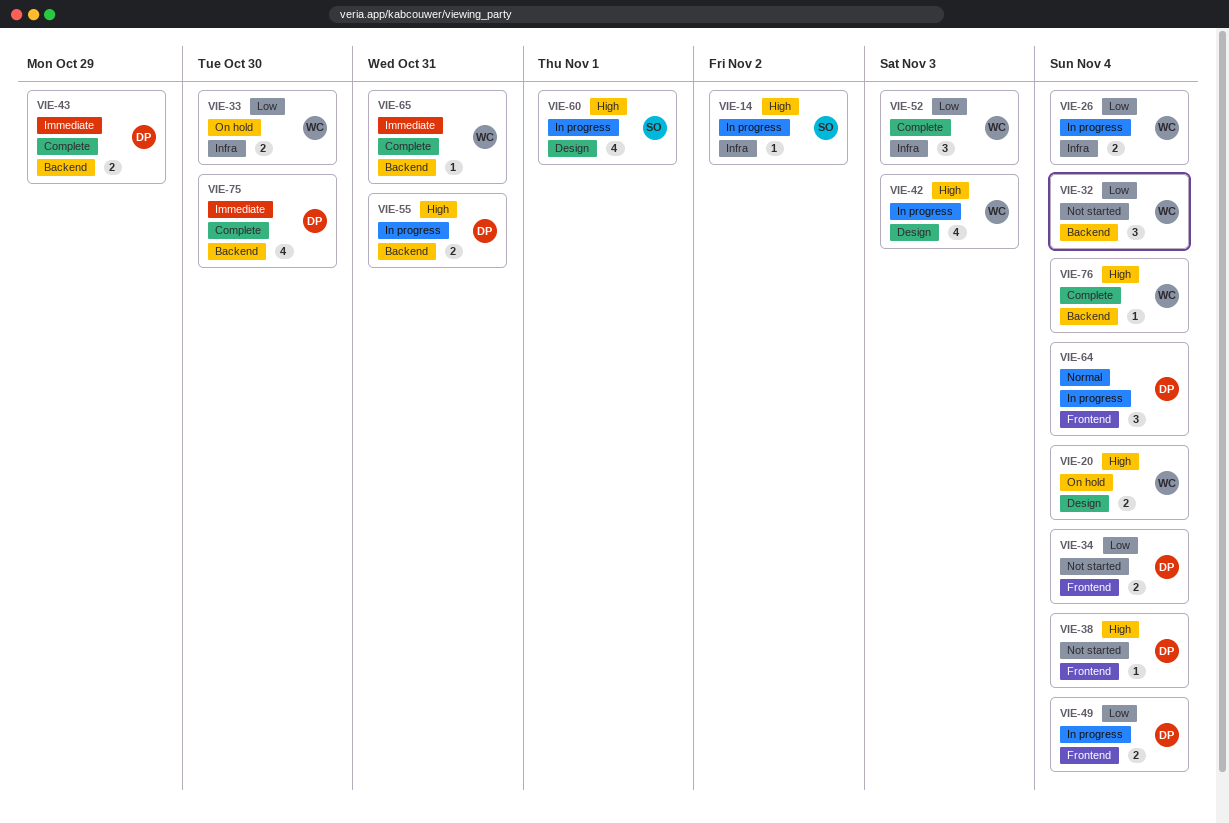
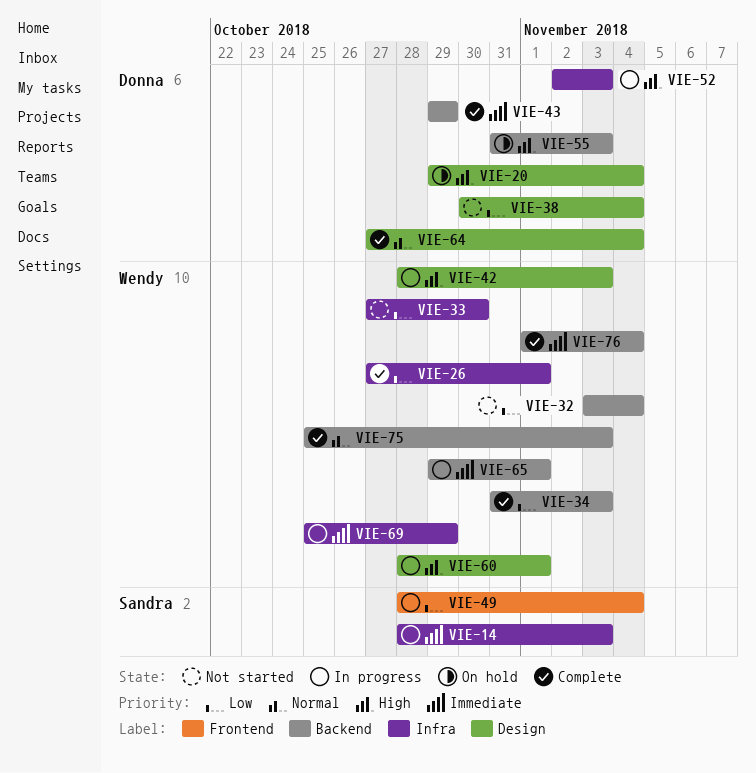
VIE-14, priority: High -> Immediate
VIE-14, due: Nov 2 -> Nov 3
VIE-20, owner: Wendy -> Donna
VIE-26, status: In progress -> Complete
VIE-26, due: Nov 4 -> Nov 1
VIE-33, status: On hold -> Not started
VIE-34, status: Not started -> Complete
VIE-34, owner: Donna -> Wendy
VIE-34, label: Frontend -> Backend
VIE-34, due: Nov 4 -> Nov 3
VIE-38, priority: High -> Low
VIE-38, label: Frontend -> Design
VIE-49, owner: Donna -> Sandra
VIE-52, status: Complete -> In progress
VIE-52, owner: Wendy -> Donna
VIE-52, priority: Low -> High
VIE-55, status: In progress -> On hold
VIE-55, due: Oct 31 -> Nov 3
VIE-60, owner: Sandra -> Wendy
VIE-64, status: In progress -> Complete
VIE-64, label: Frontend -> Design
VIE-65, status: Complete -> In progress
VIE-65, due: Oct 31 -> Nov 1
VIE-69: none -> present
VIE-75, owner: Donna -> Wendy
VIE-75, priority: Immediate -> Normal
VIE-75, due: Oct 30 -> Nov 3
VIE-76, priority: High -> Immediate

